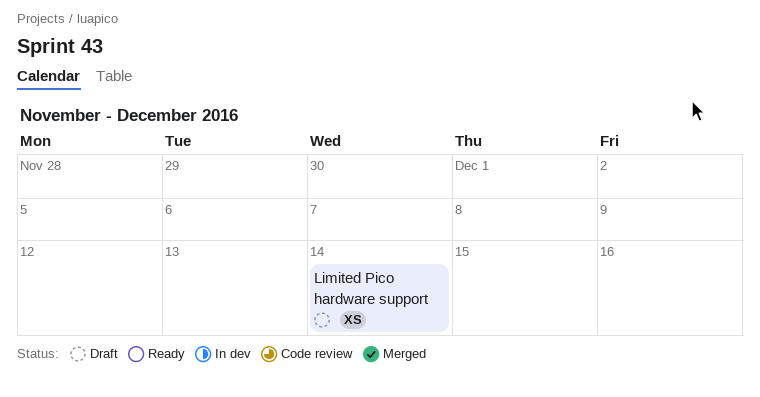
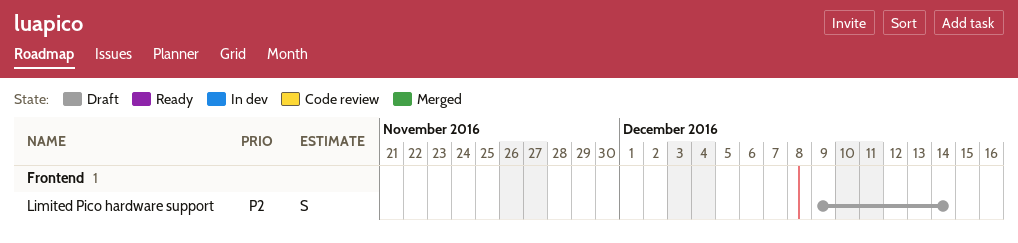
Limited Pico hardware support, estimate: XS -> S

